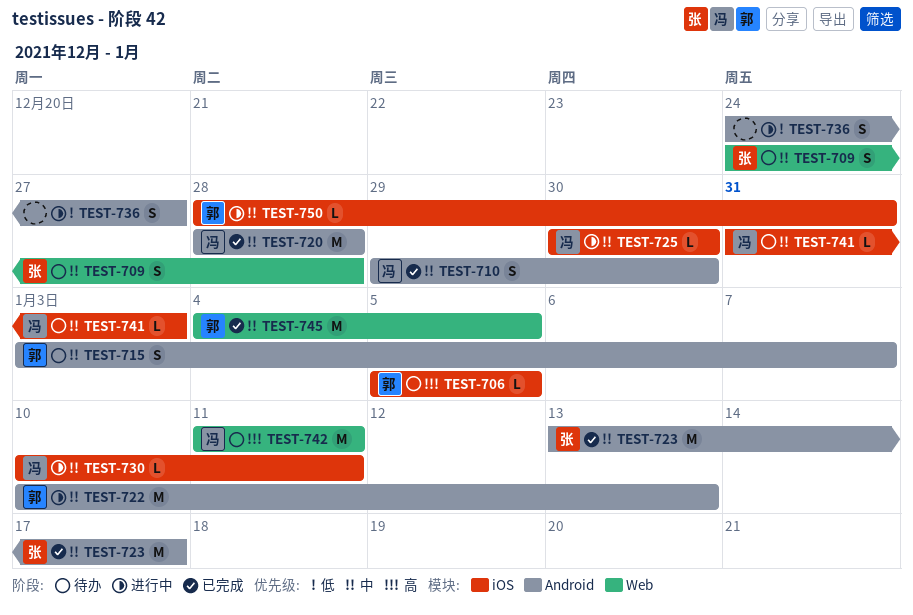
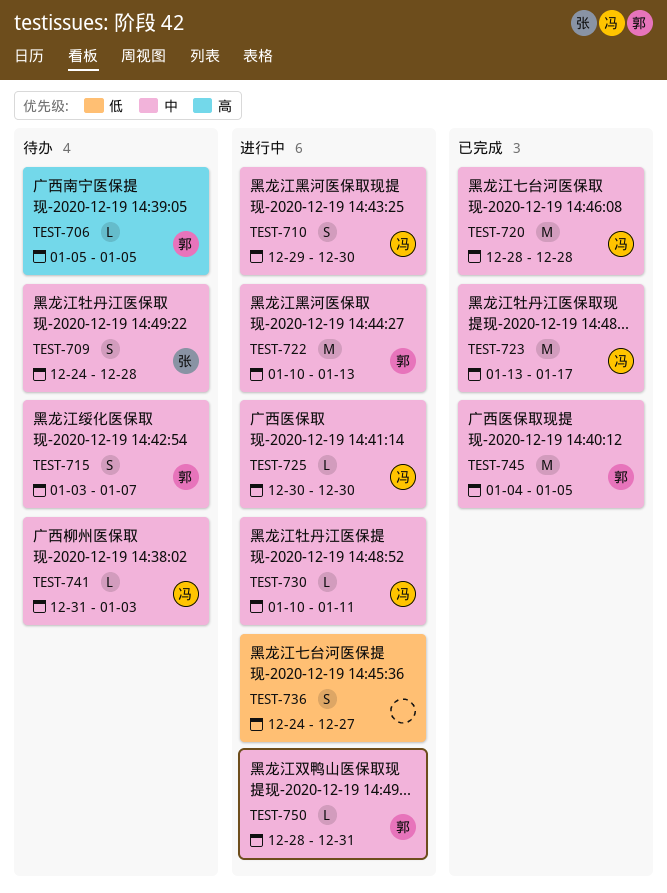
TEST-710, status: 已完成 -> 进行中
TEST-723, owner: 张 -> 冯
TEST-742: present -> none

